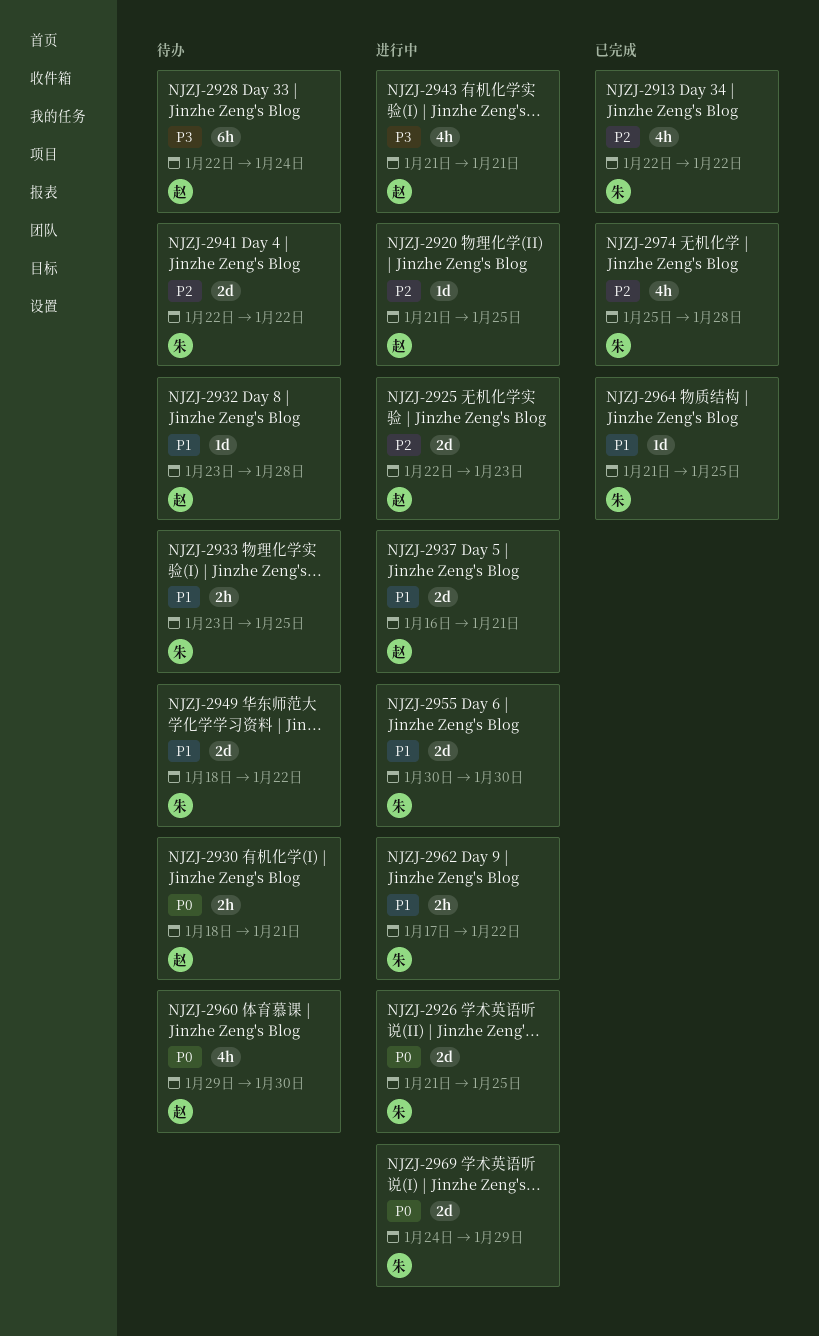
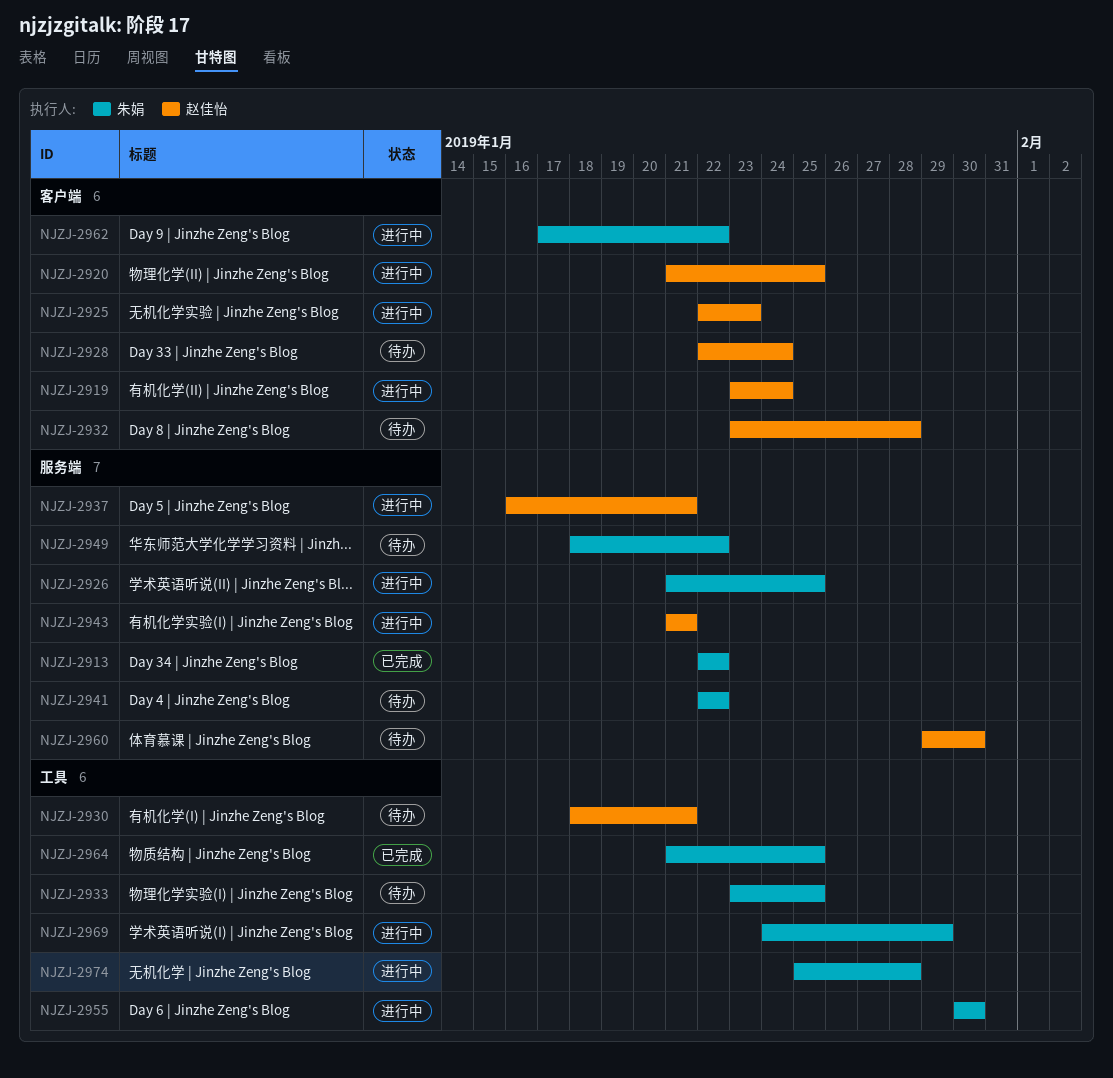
NJZJ-2919: none -> present
NJZJ-2974, status: 已完成 -> 进行中

